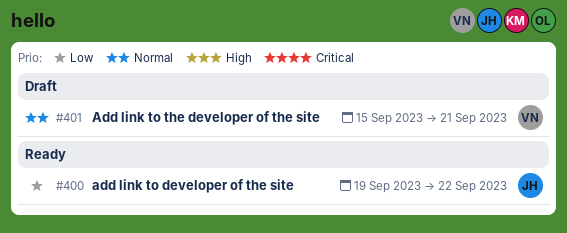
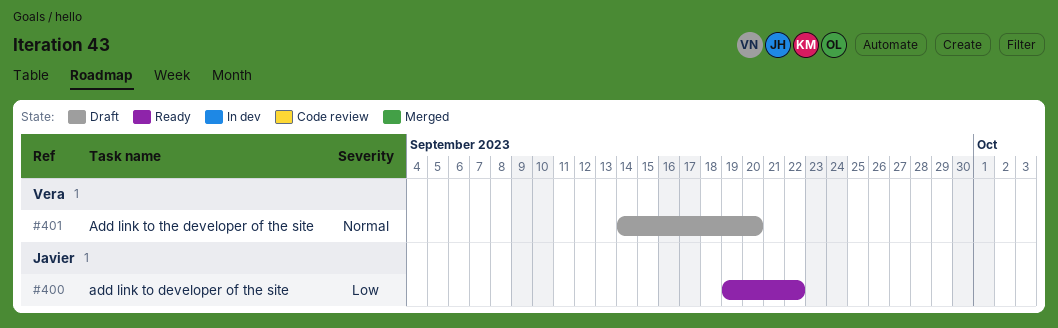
#401, start: Sep 15 -> Sep 14
#401, due: Sep 21 -> Sep 20

